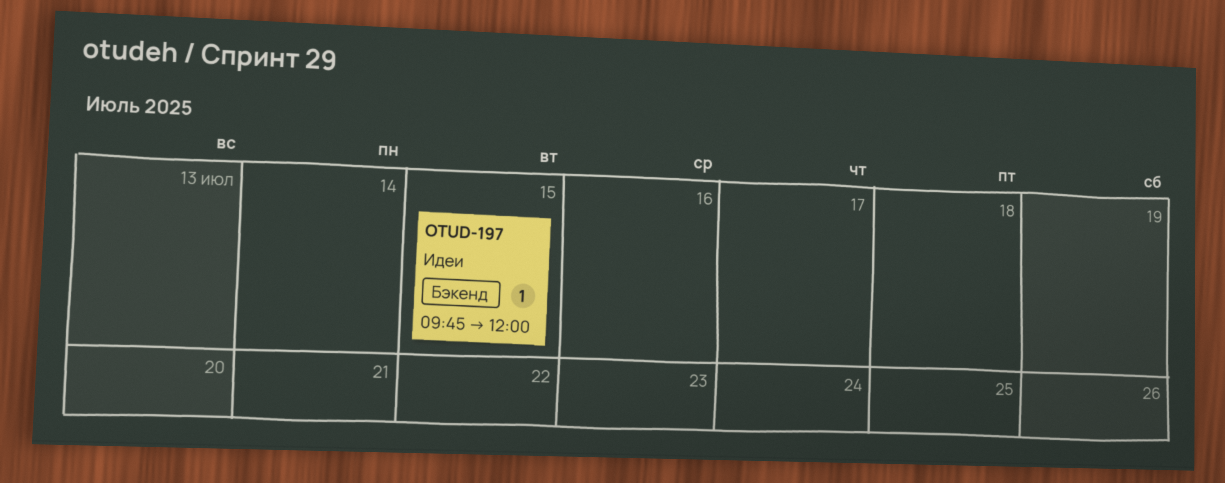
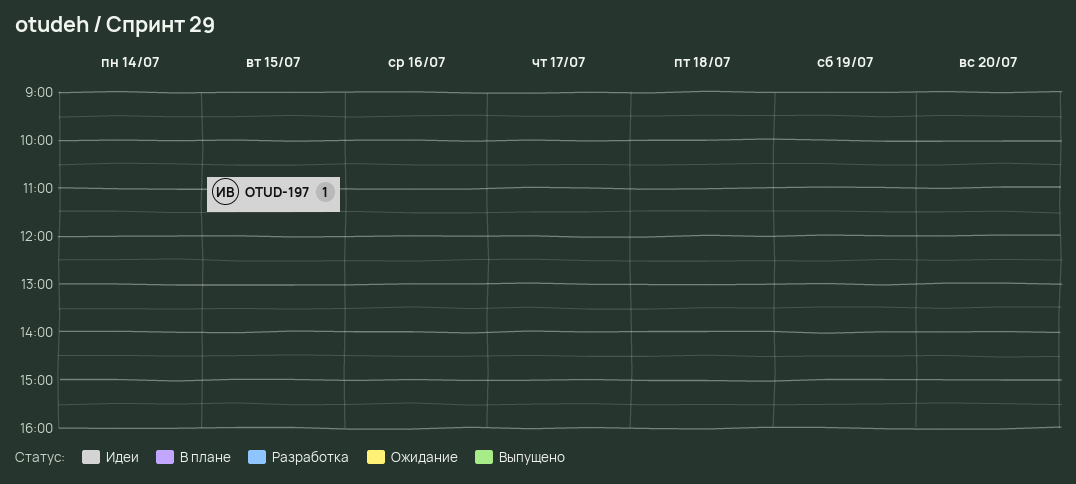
OTUD-197, begins: 09:45 -> 10:45
OTUD-197, ends: 12:00 -> 11:30

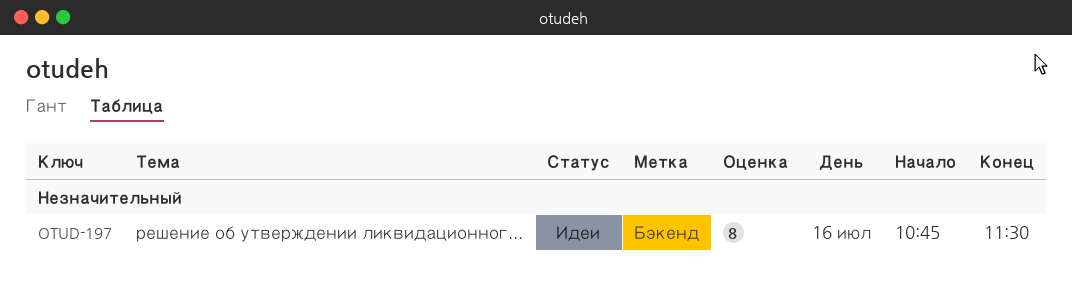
OTUD-197, estimate: 1 -> 8
OTUD-197, day: Jul 15 -> Jul 16

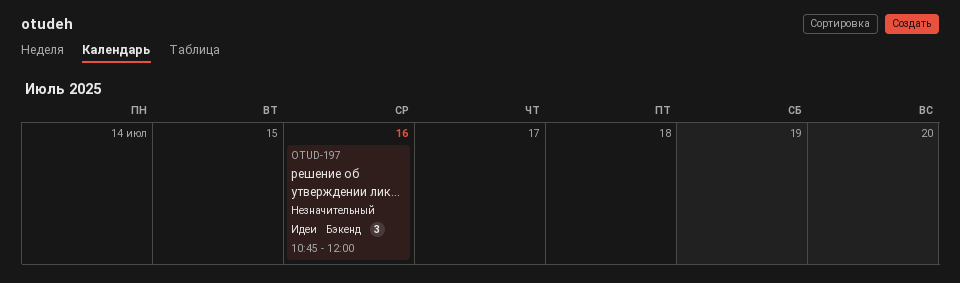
OTUD-197, estimate: 8 -> 3
OTUD-197, ends: 11:30 -> 12:00

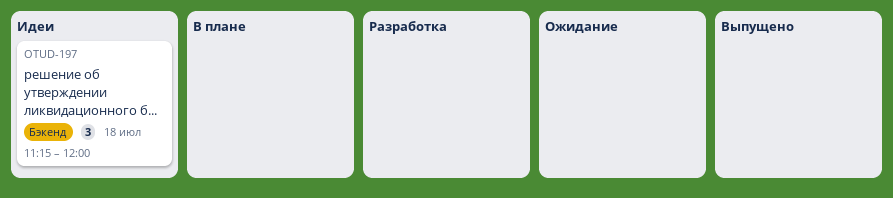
OTUD-197, day: Jul 16 -> Jul 18
OTUD-197, begins: 10:45 -> 11:15

